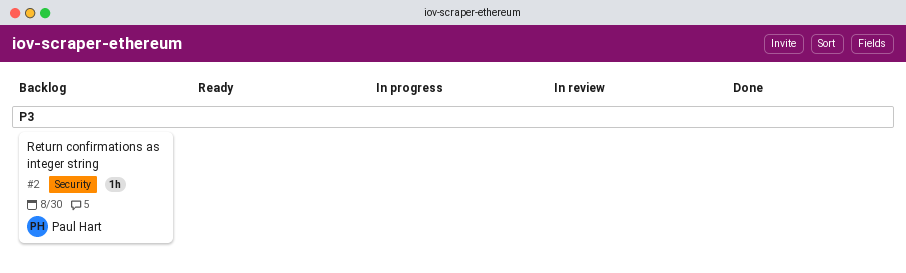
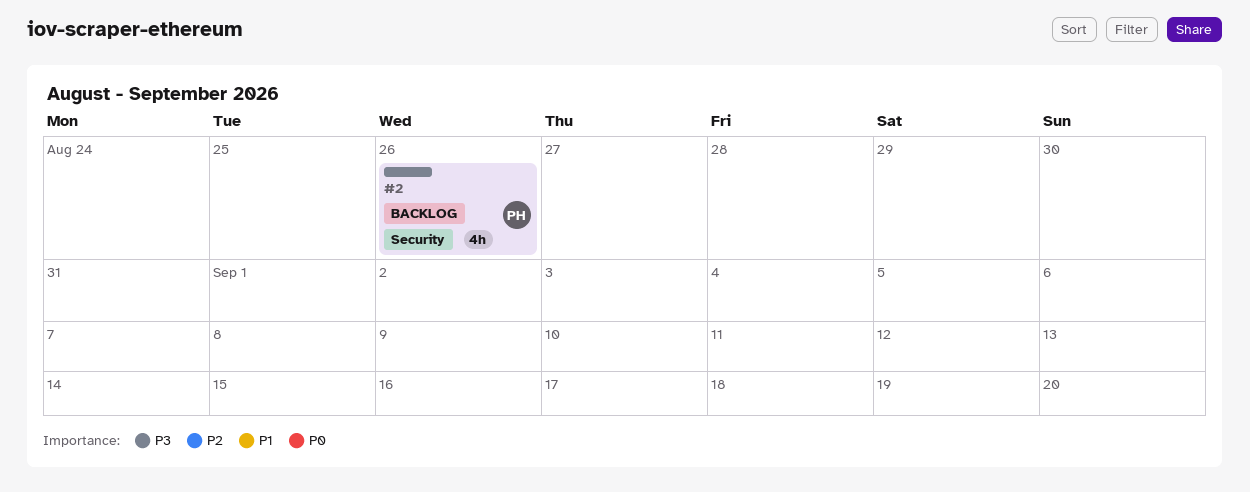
#2, estimate: 1h -> 4h
#2, due: Aug 30 -> Aug 26

